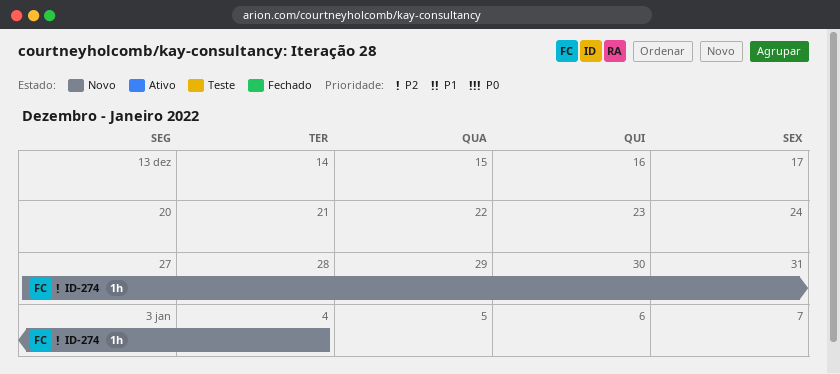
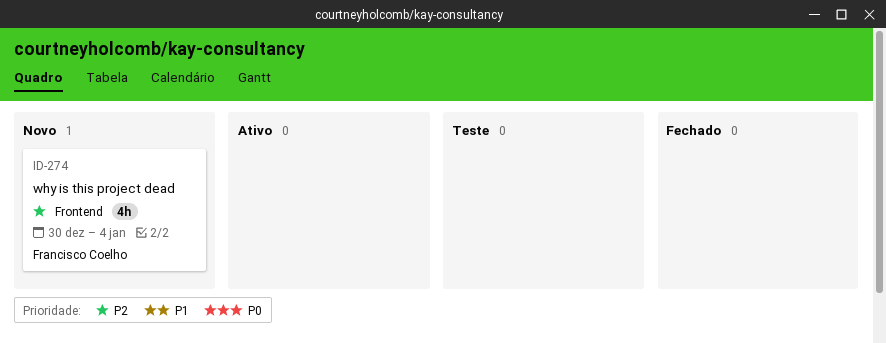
ID-274, estimate: 1h -> 4h
ID-274, start: Dec 27 -> Dec 30

